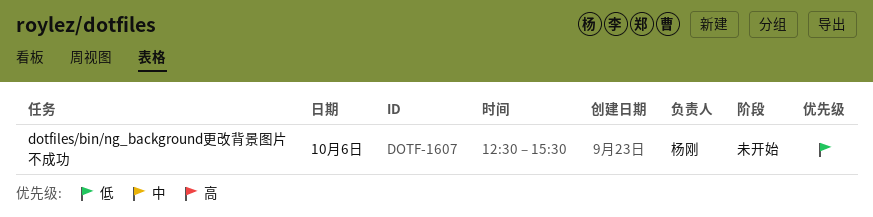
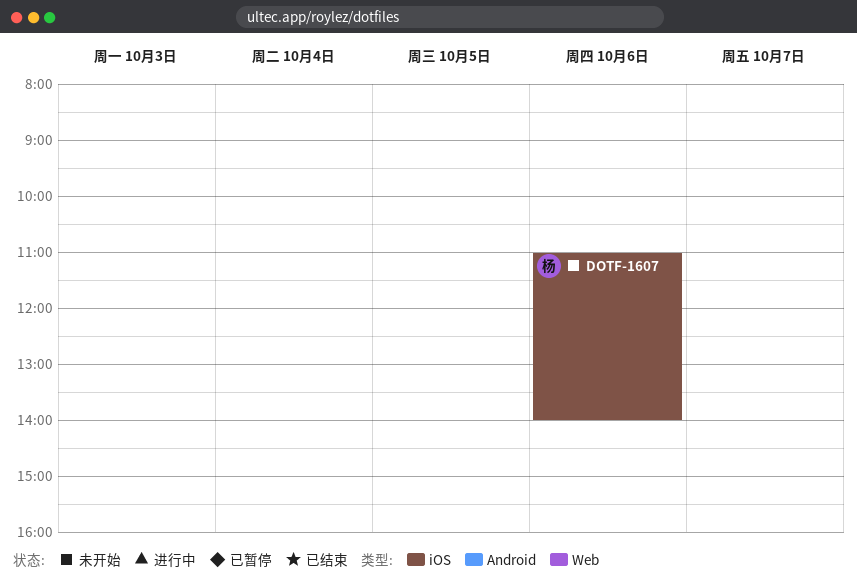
DOTF-1607, begins: 12:30 -> 11:00
DOTF-1607, ends: 15:30 -> 14:00

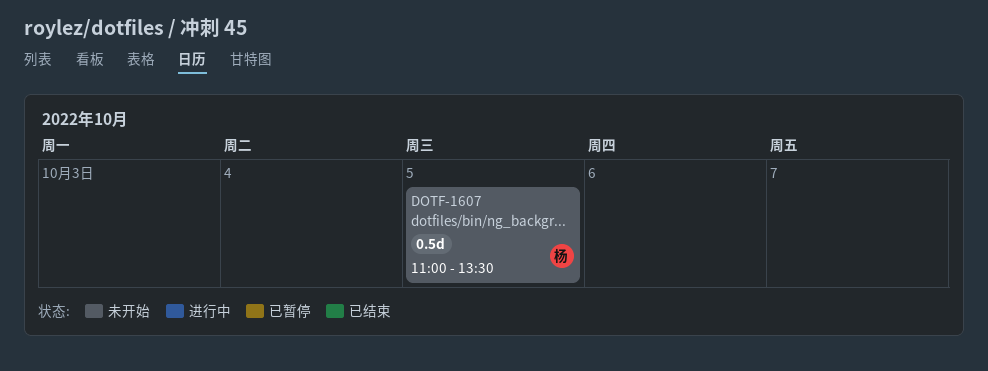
DOTF-1607, day: Oct 6 -> Oct 5
DOTF-1607, ends: 14:00 -> 13:30

